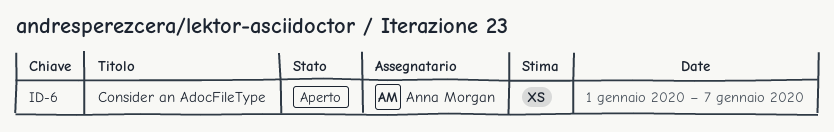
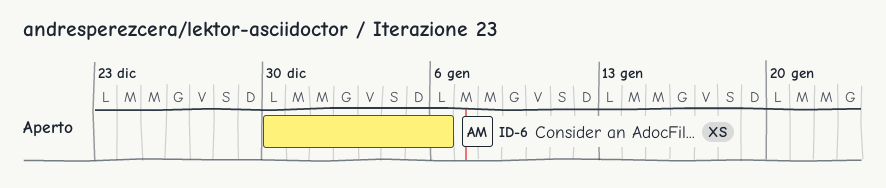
ID-6, start: Jan 1 -> Dec 30
ID-6, due: Jan 7 -> Jan 6

